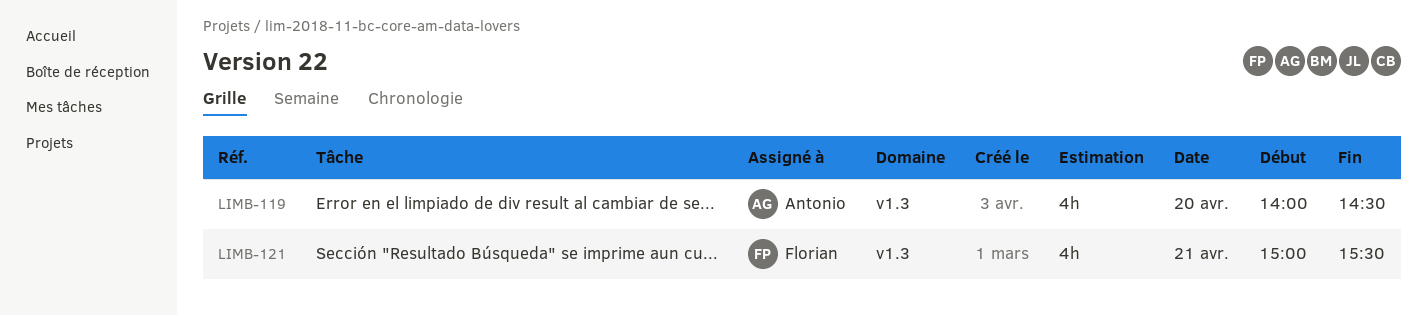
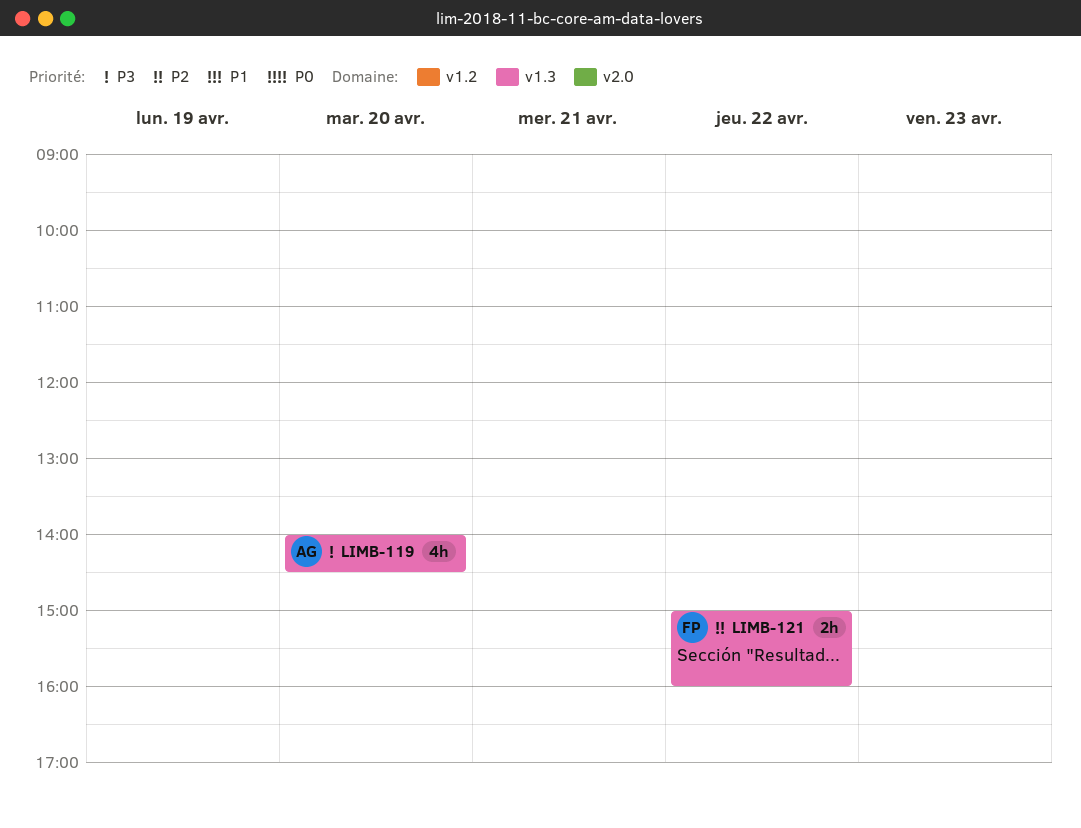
LIMB-121, estimate: 4h -> 2h
LIMB-121, day: Apr 21 -> Apr 22
LIMB-121, ends: 15:30 -> 16:00

